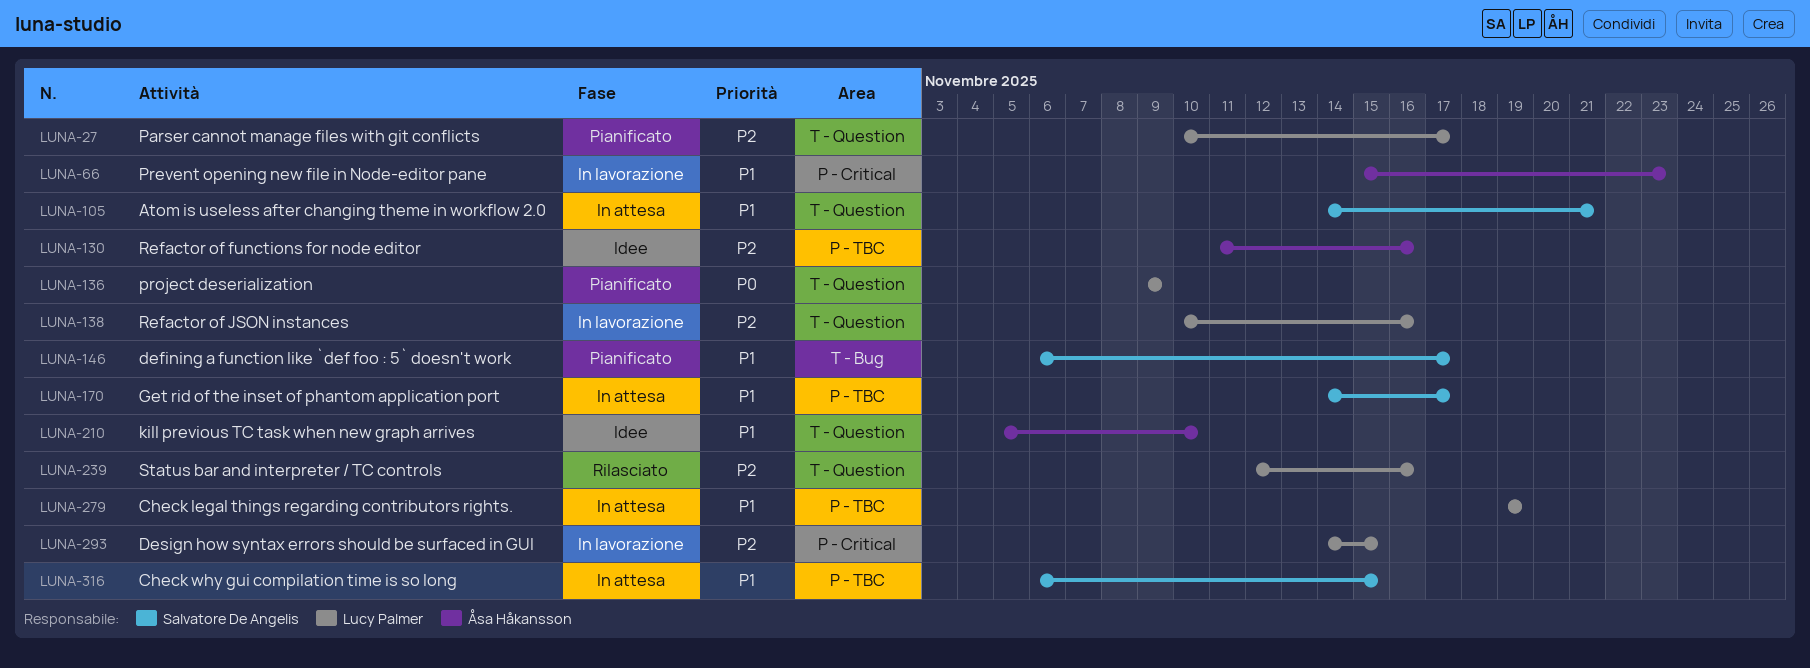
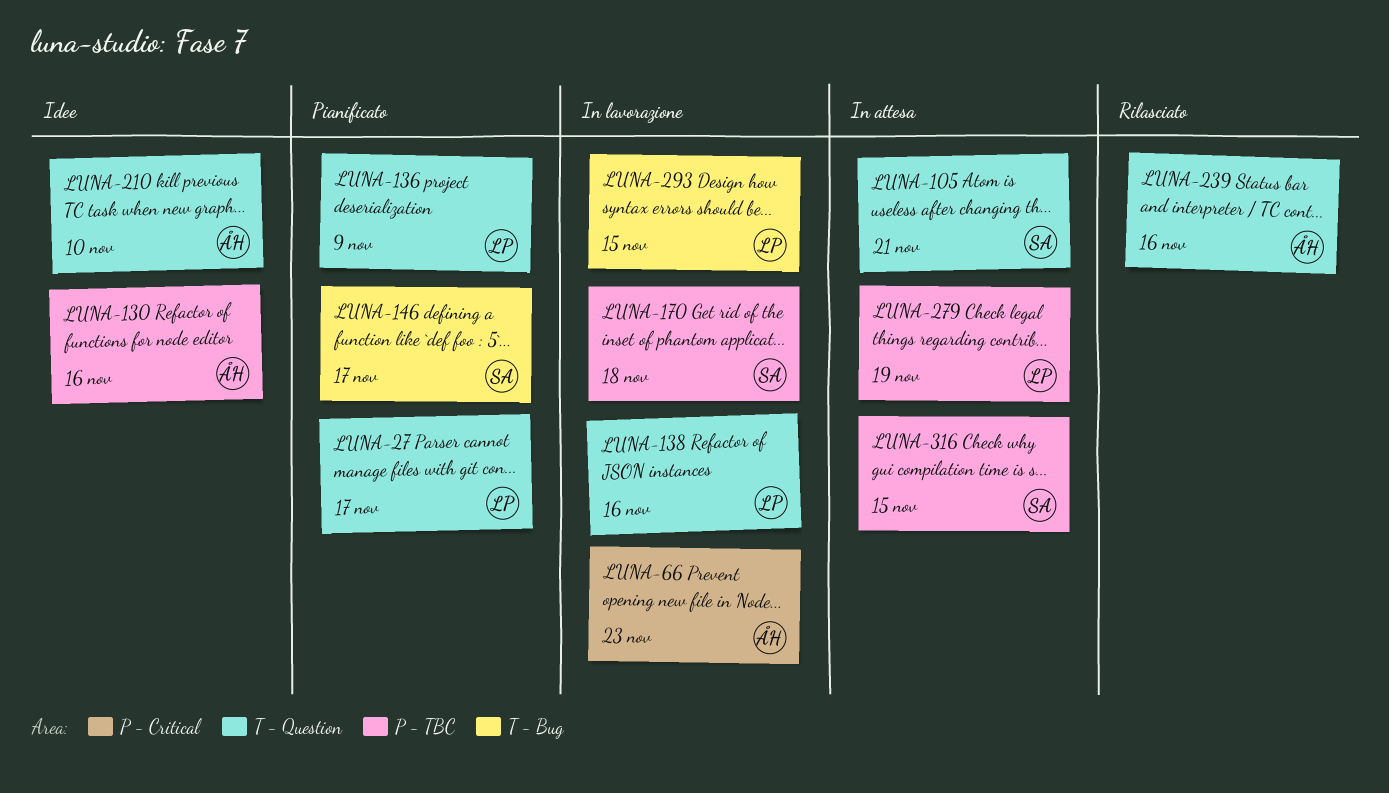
LUNA-170, status: In attesa -> In lavorazione
LUNA-170, due: Nov 17 -> Nov 18
LUNA-239, owner: Lucy Palmer -> Åsa Håkansson
LUNA-293, label: P - Critical -> T - Bug

